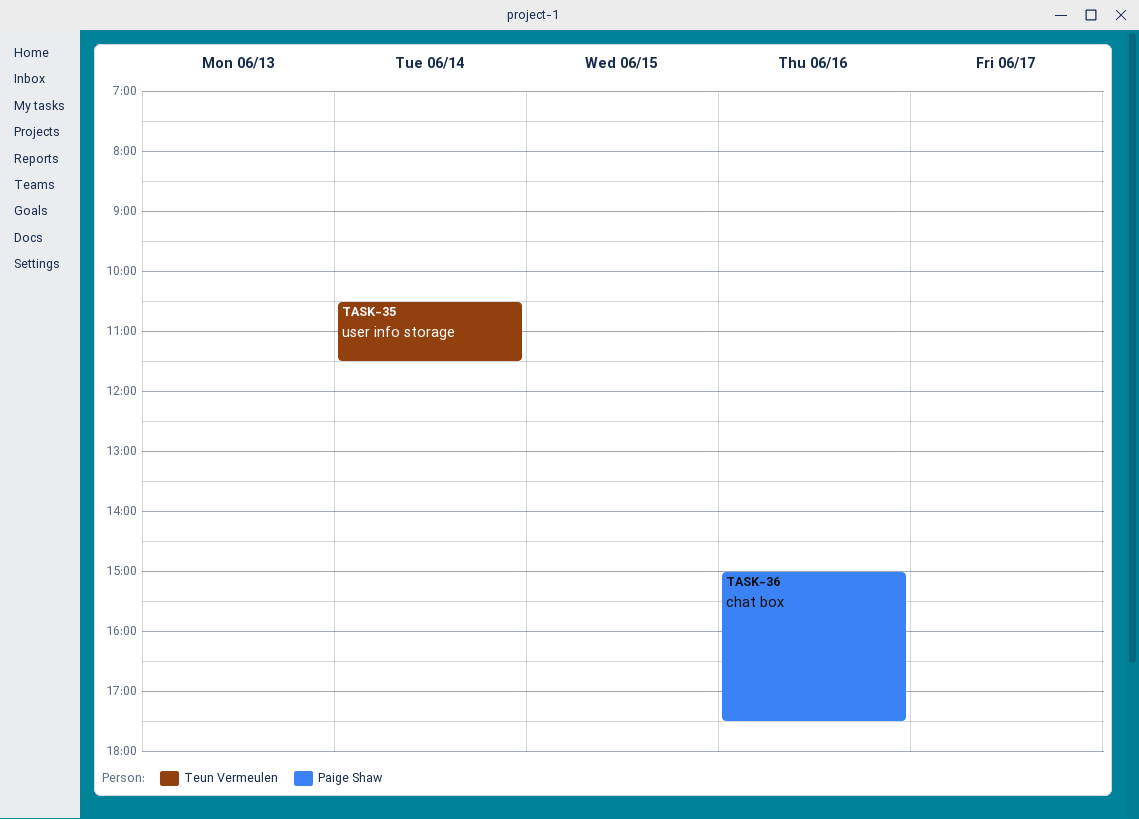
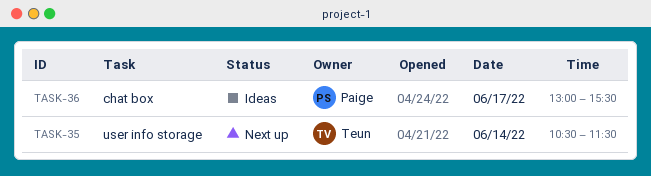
TASK-36, day: Jun 16 -> Jun 17
TASK-36, begins: 15:00 -> 13:00
TASK-36, ends: 17:30 -> 15:30

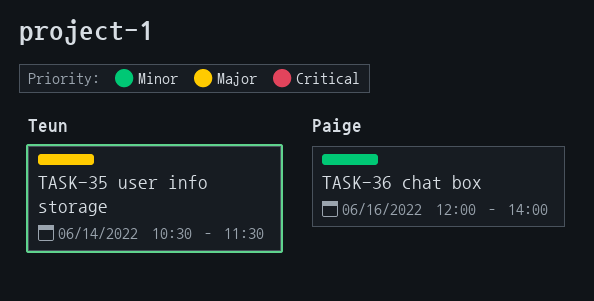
TASK-36, day: Jun 17 -> Jun 16
TASK-36, begins: 13:00 -> 12:00
TASK-36, ends: 15:30 -> 14:00

